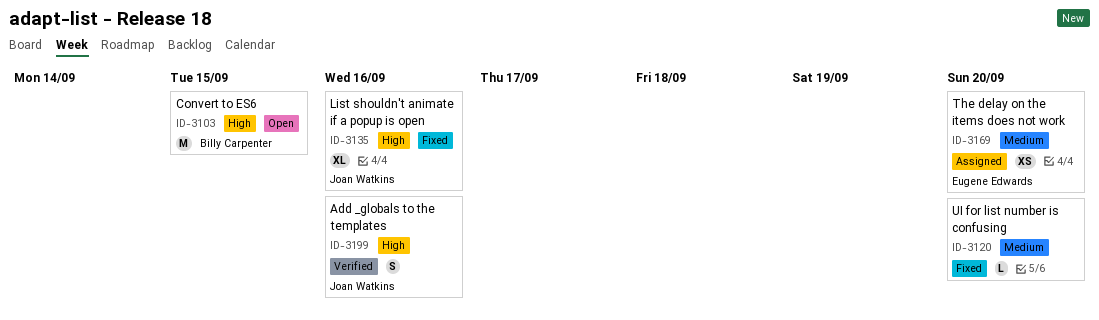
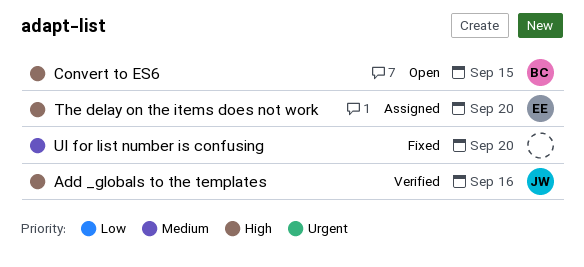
List shouldn't animate if a popup is open: present -> none
The delay on the items does not work, priority: Medium -> High

